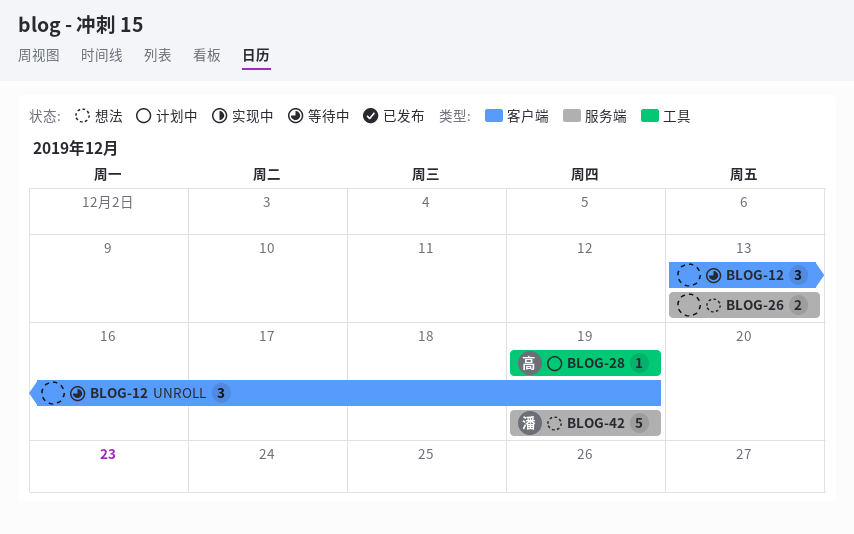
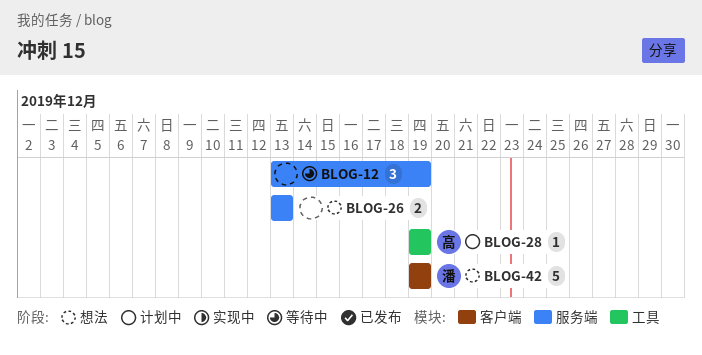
BLOG-12, label: 客户端 -> 服务端
BLOG-42, label: 服务端 -> 客户端

